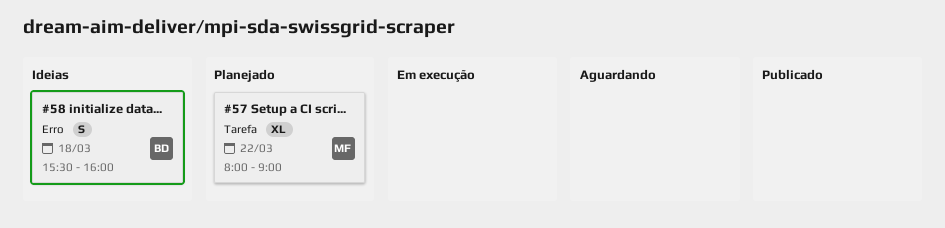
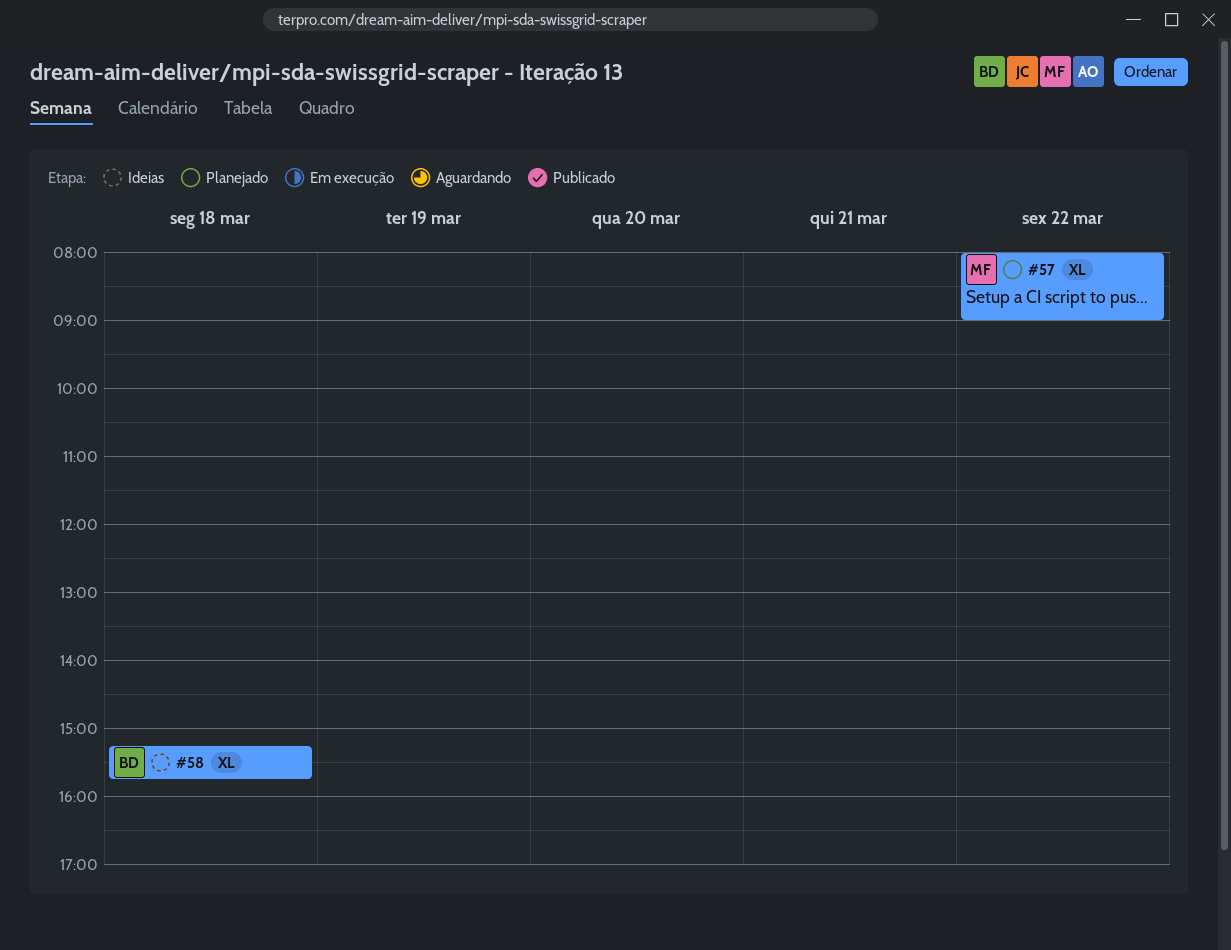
#58, estimate: S -> XL
#58, begins: 15:30 -> 15:15
#58, ends: 16:00 -> 15:45

